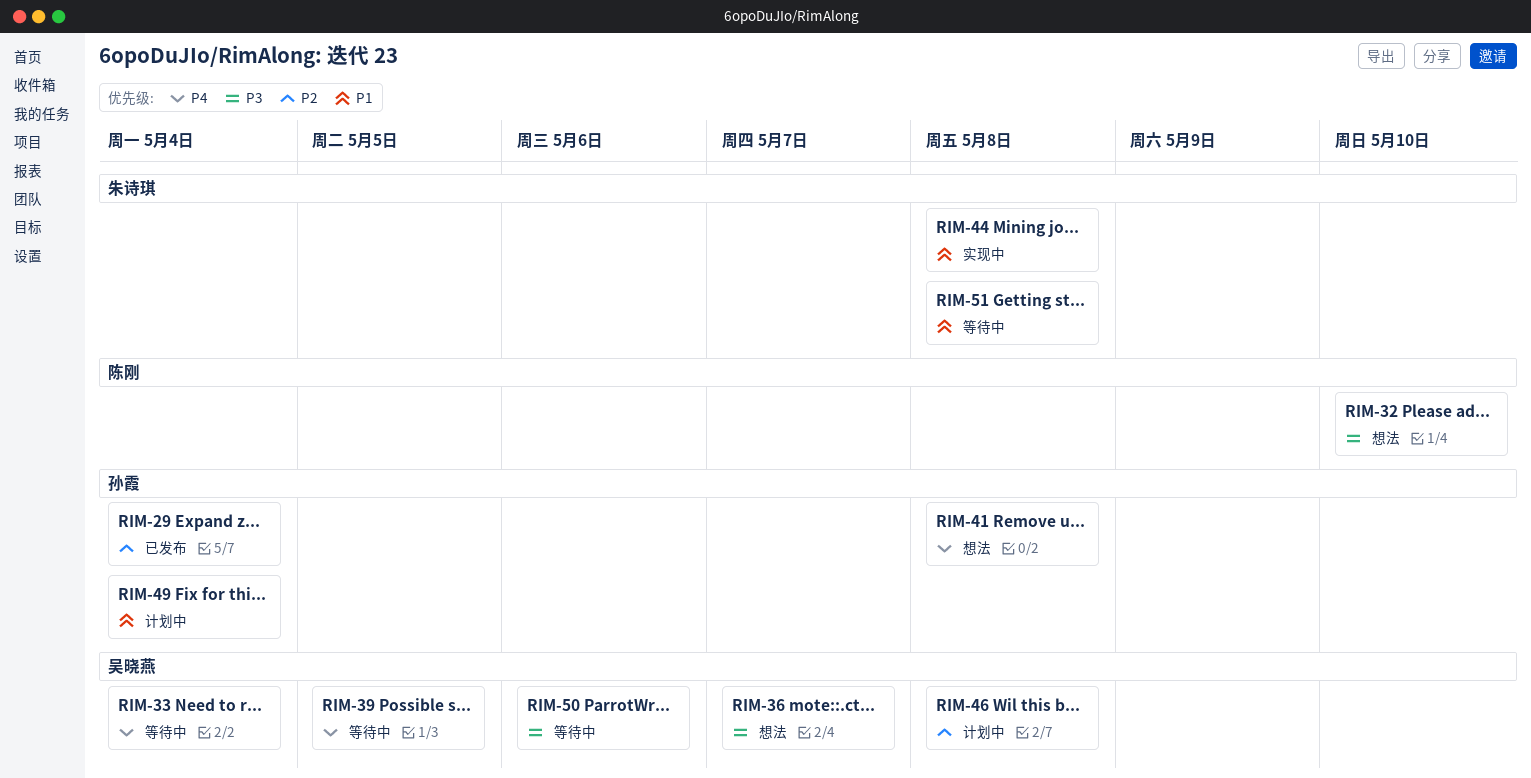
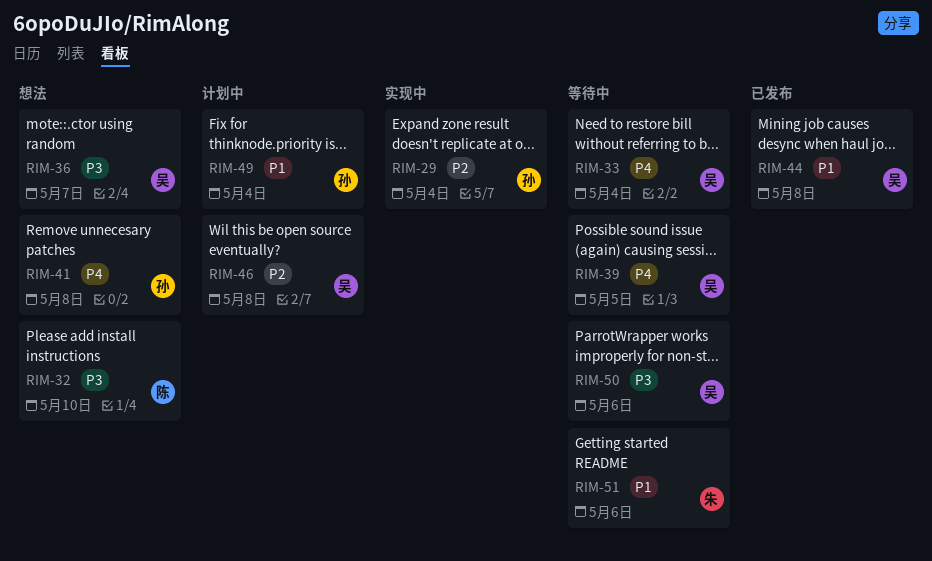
RIM-29, status: 已发布 -> 实现中
RIM-44, status: 实现中 -> 已发布
RIM-44, owner: 朱诗琪 -> 吴晓燕
RIM-51, due: May 8 -> May 6

